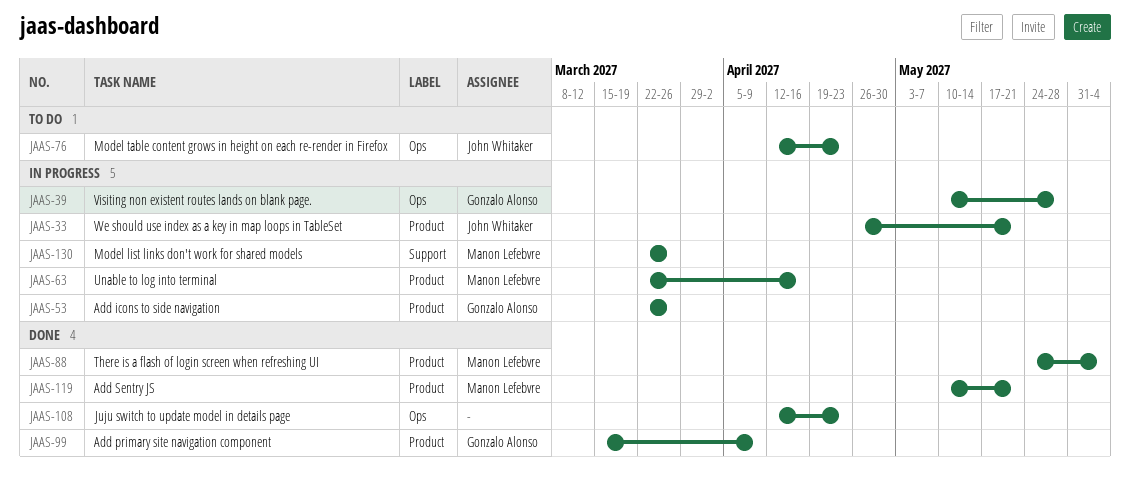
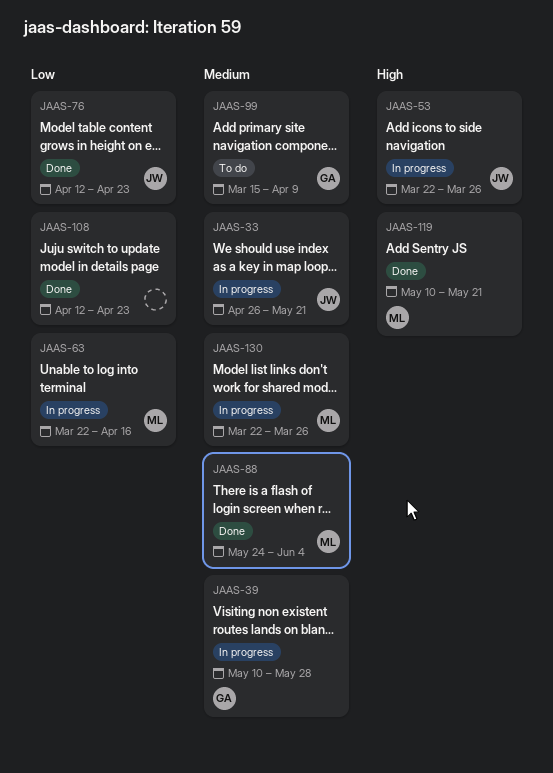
JAAS-53, owner: Gonzalo Alonso -> John Whitaker
JAAS-76, status: To do -> Done
JAAS-99, status: Done -> To do

